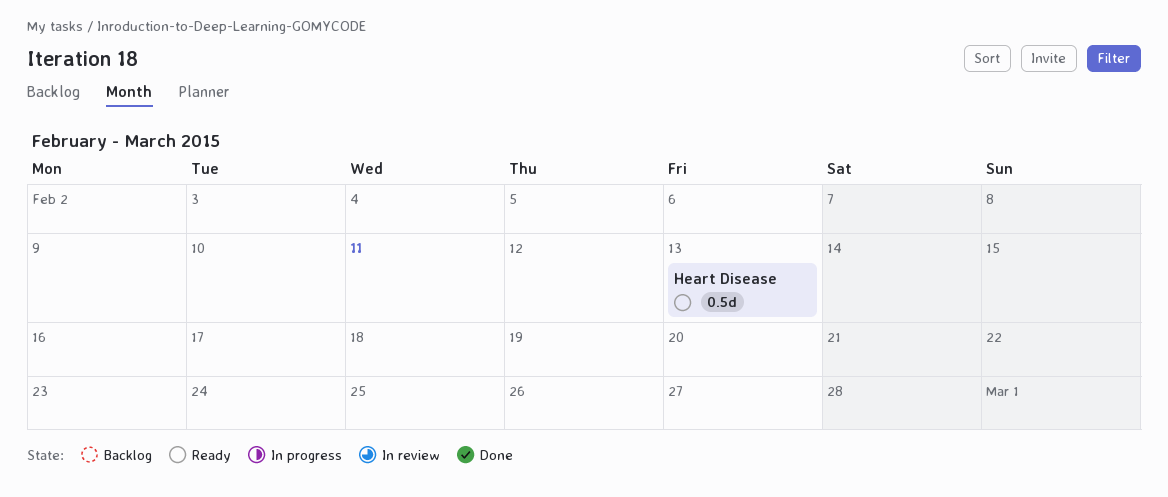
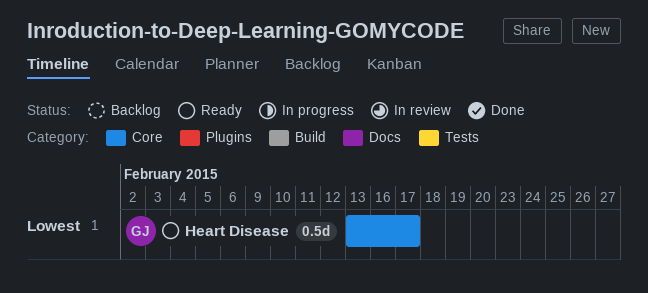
Heart Disease, due: Feb 13 -> Feb 17

